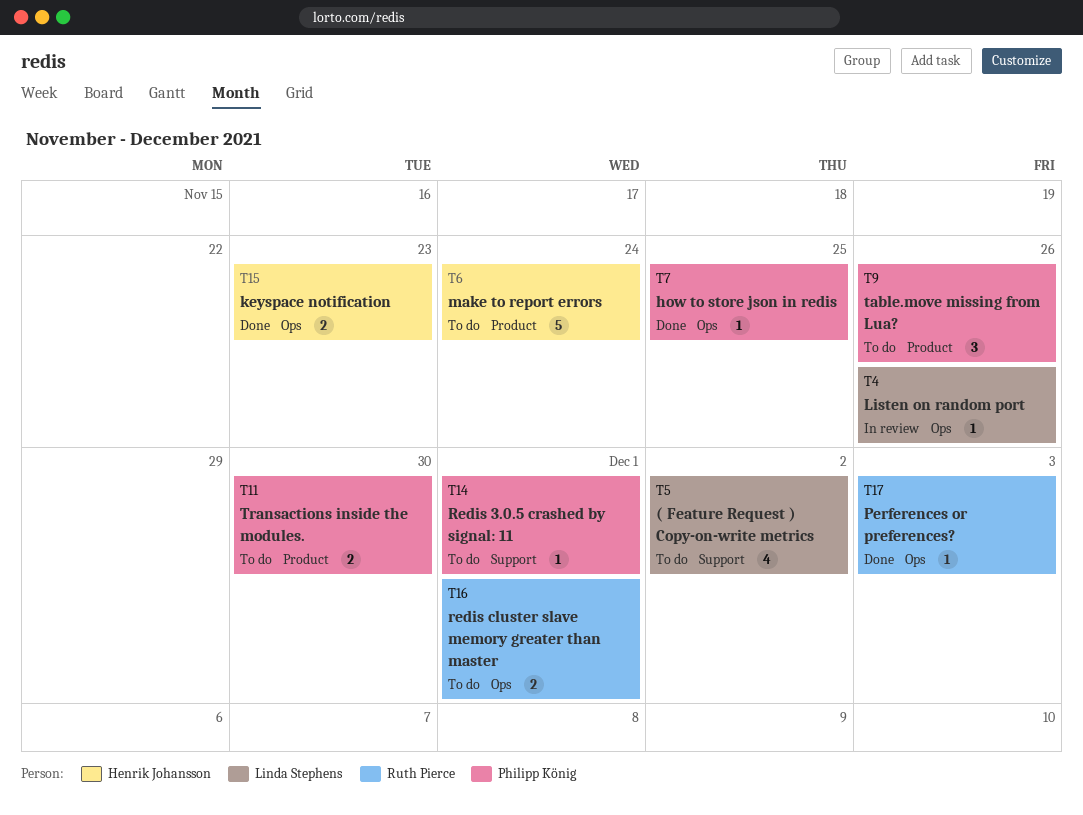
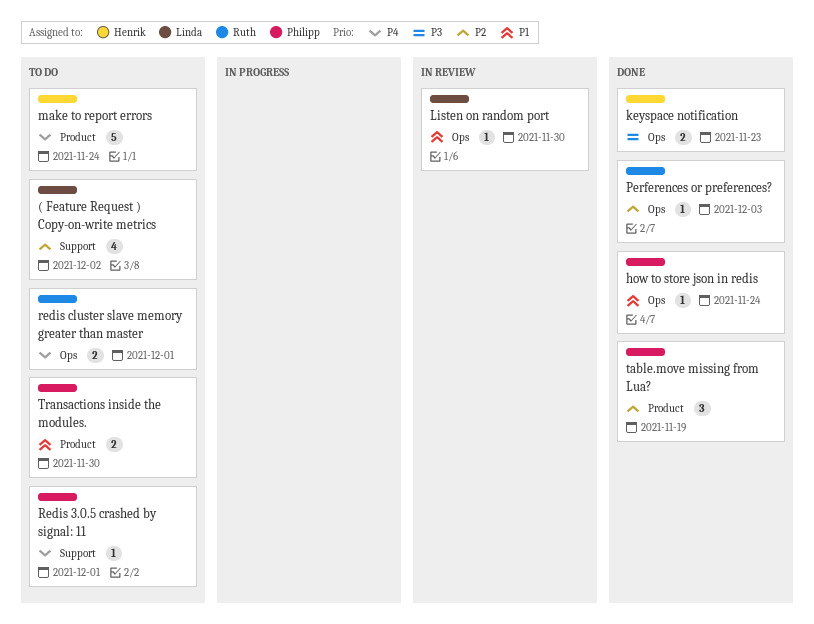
how to store json in redis, due: Nov 25 -> Nov 24
Listen on random port, due: Nov 26 -> Nov 30
table.move missing from Lua?, status: To do -> Done
table.move missing from Lua?, due: Nov 26 -> Nov 19

